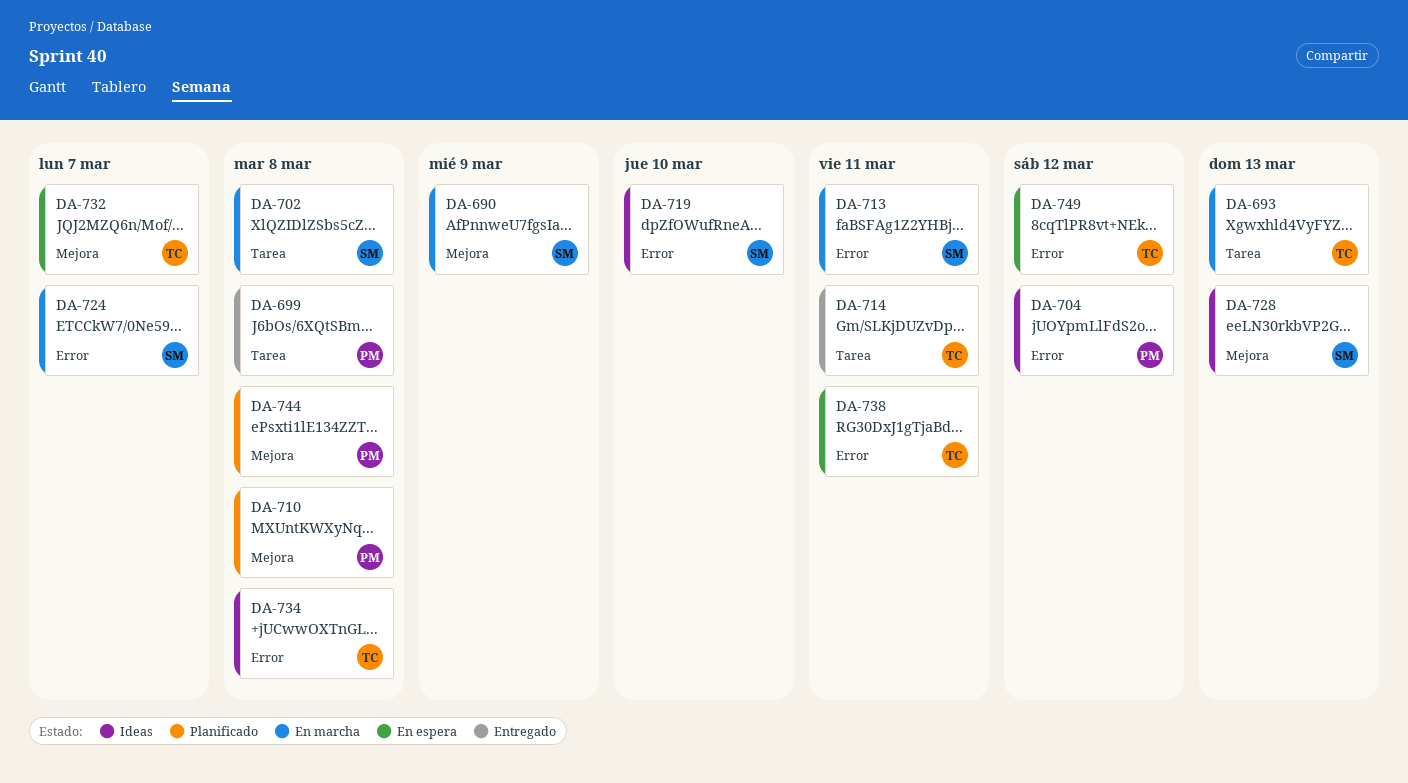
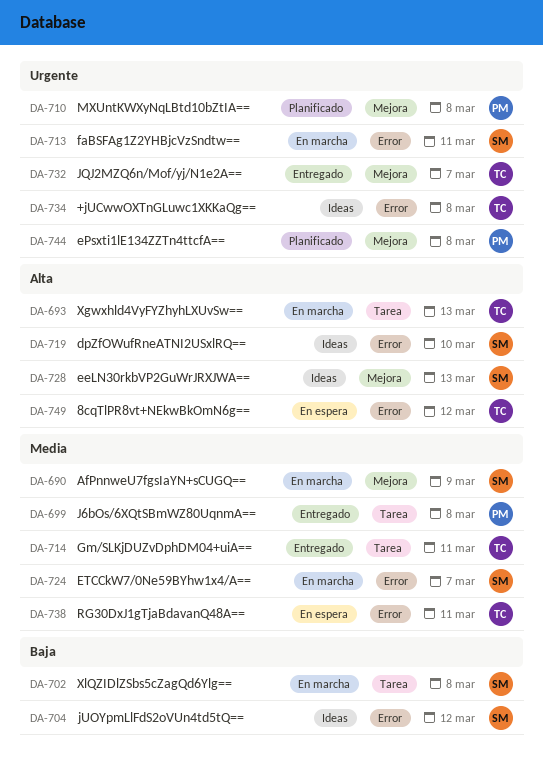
DA-704, owner: PM -> SM
DA-732, status: En espera -> Entregado

